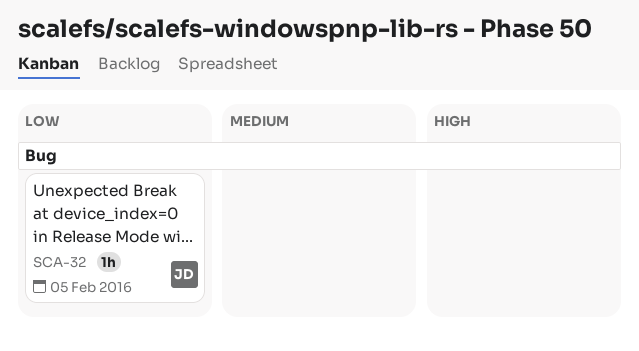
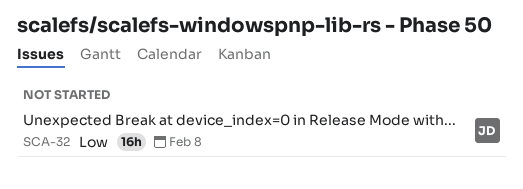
SCA-32, estimate: 1h -> 16h
SCA-32, due: Feb 5 -> Feb 8

